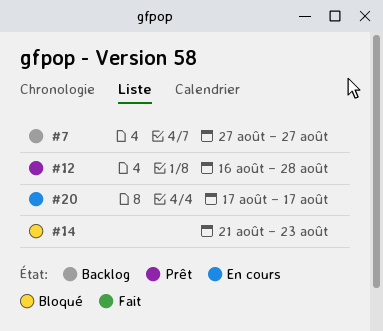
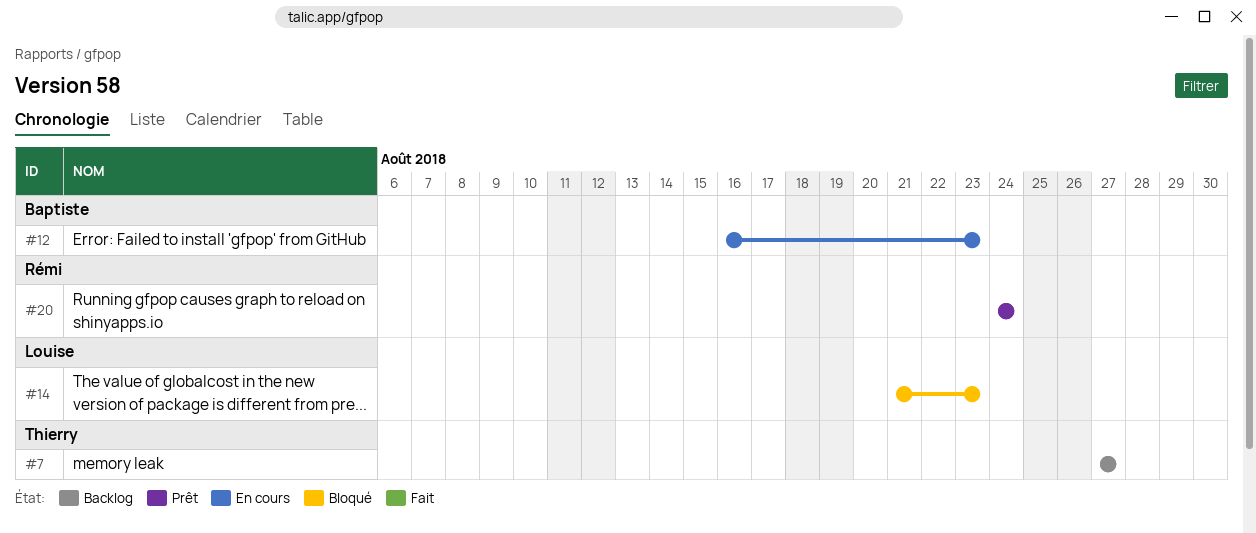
#12, status: Prêt -> En cours
#12, due: Aug 28 -> Aug 23
#20, status: En cours -> Prêt
#20, start: Aug 17 -> Aug 24
#20, due: Aug 17 -> Aug 24

